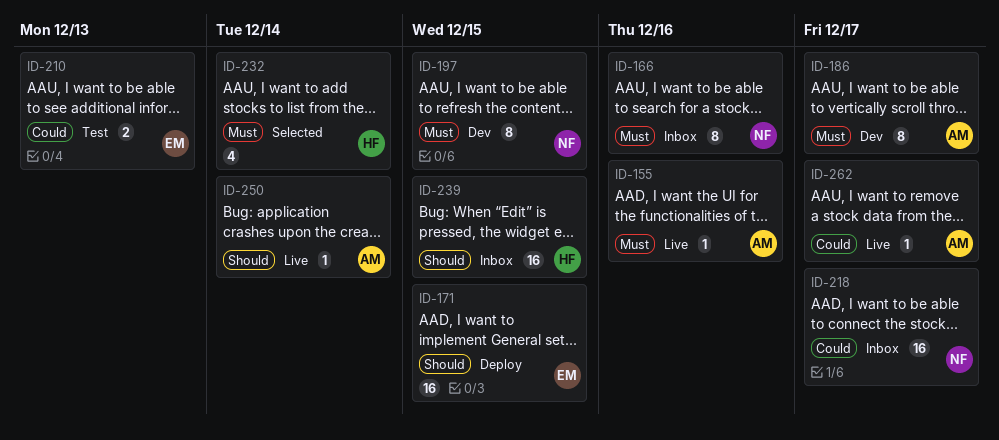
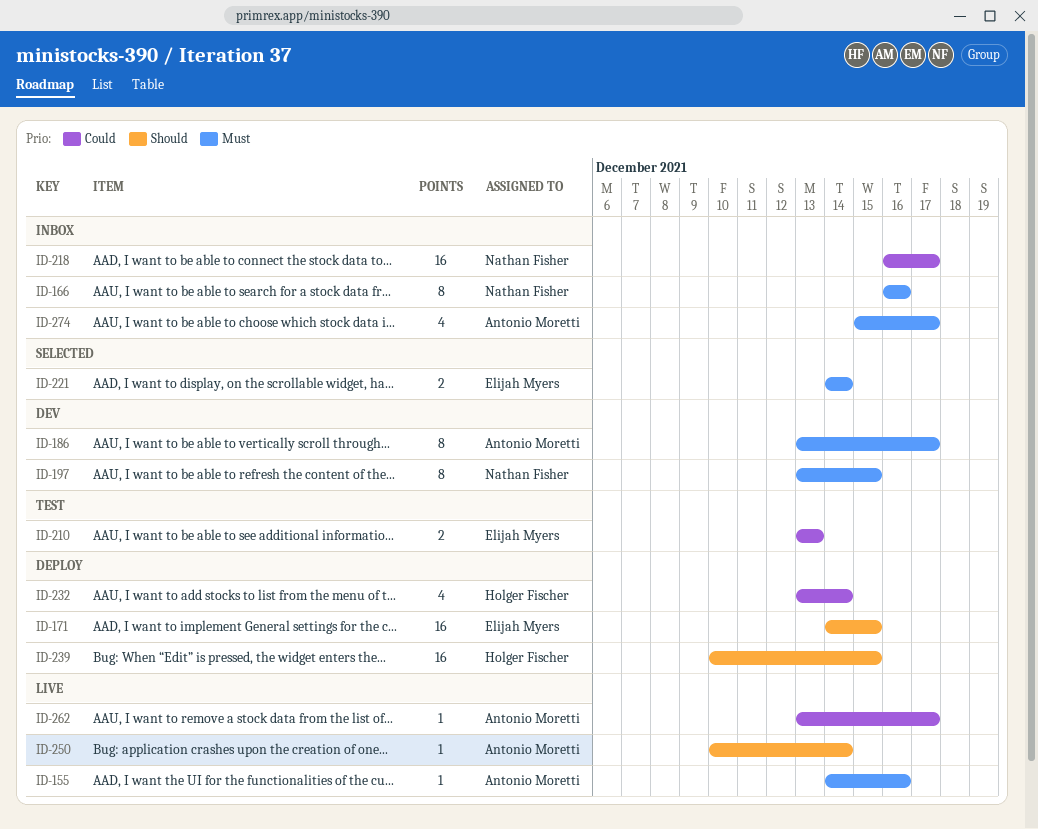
ID-221: none -> present
ID-232, status: Selected -> Deploy
ID-232, priority: Must -> Could
ID-239, status: Inbox -> Deploy
ID-274: none -> present

